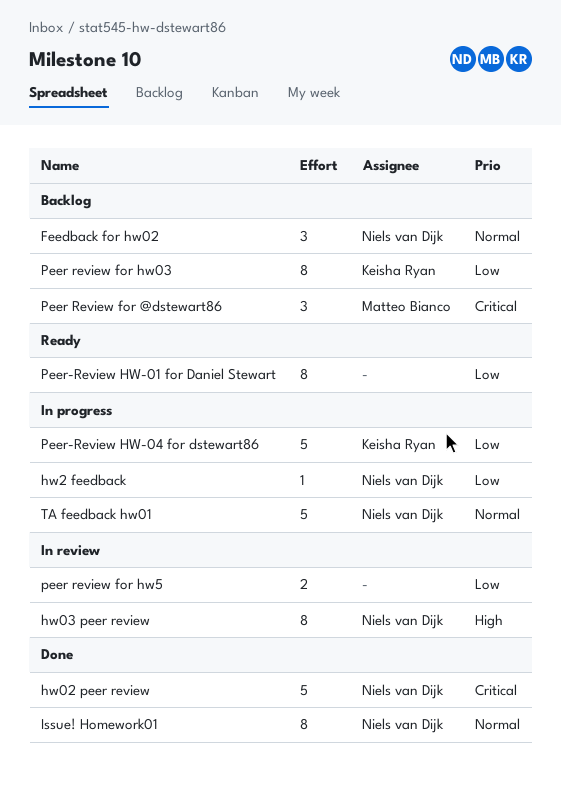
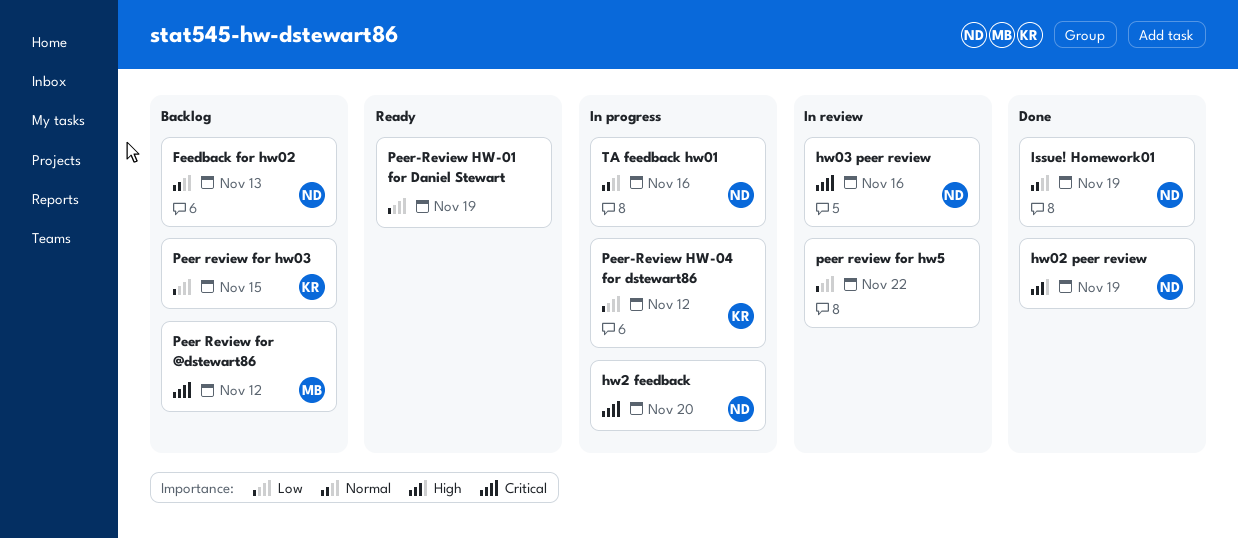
hw02 peer review, priority: Critical -> High
hw03 peer review, priority: High -> Critical
hw2 feedback, priority: Low -> Critical

